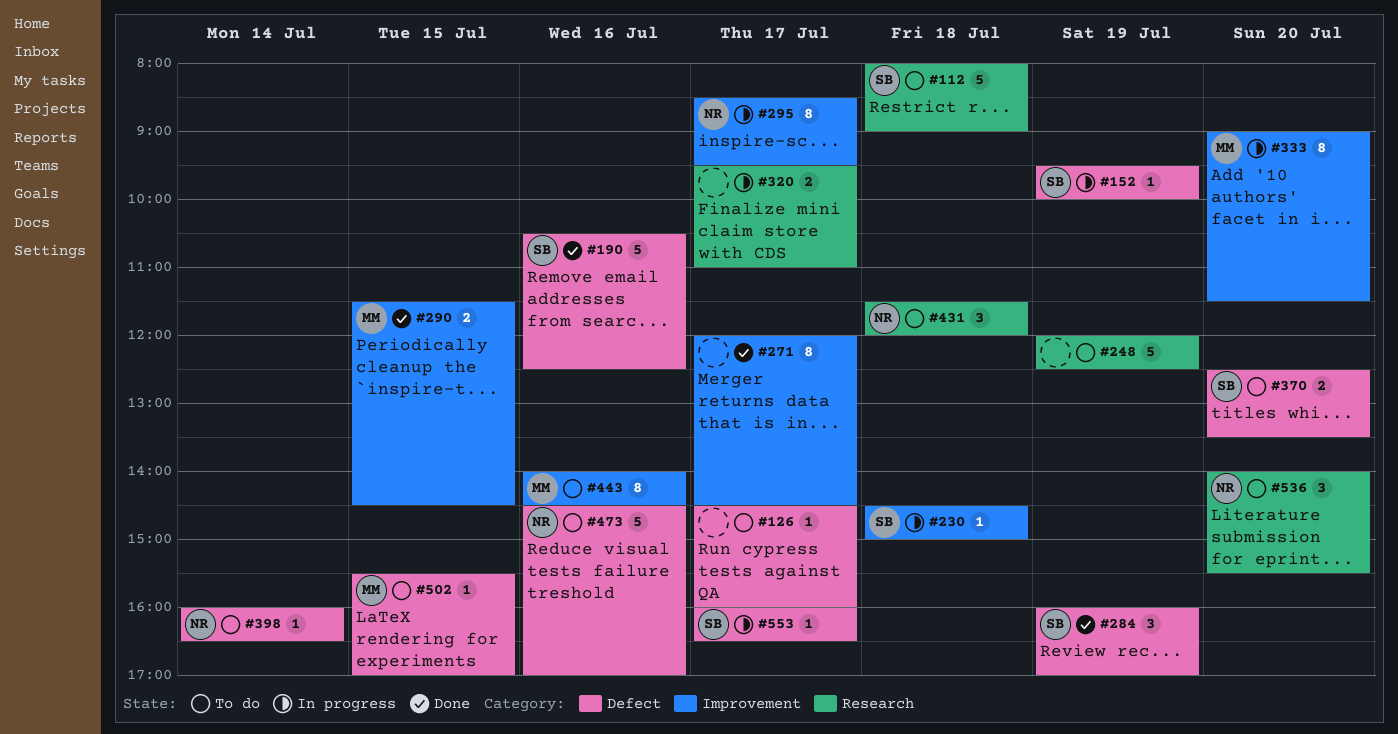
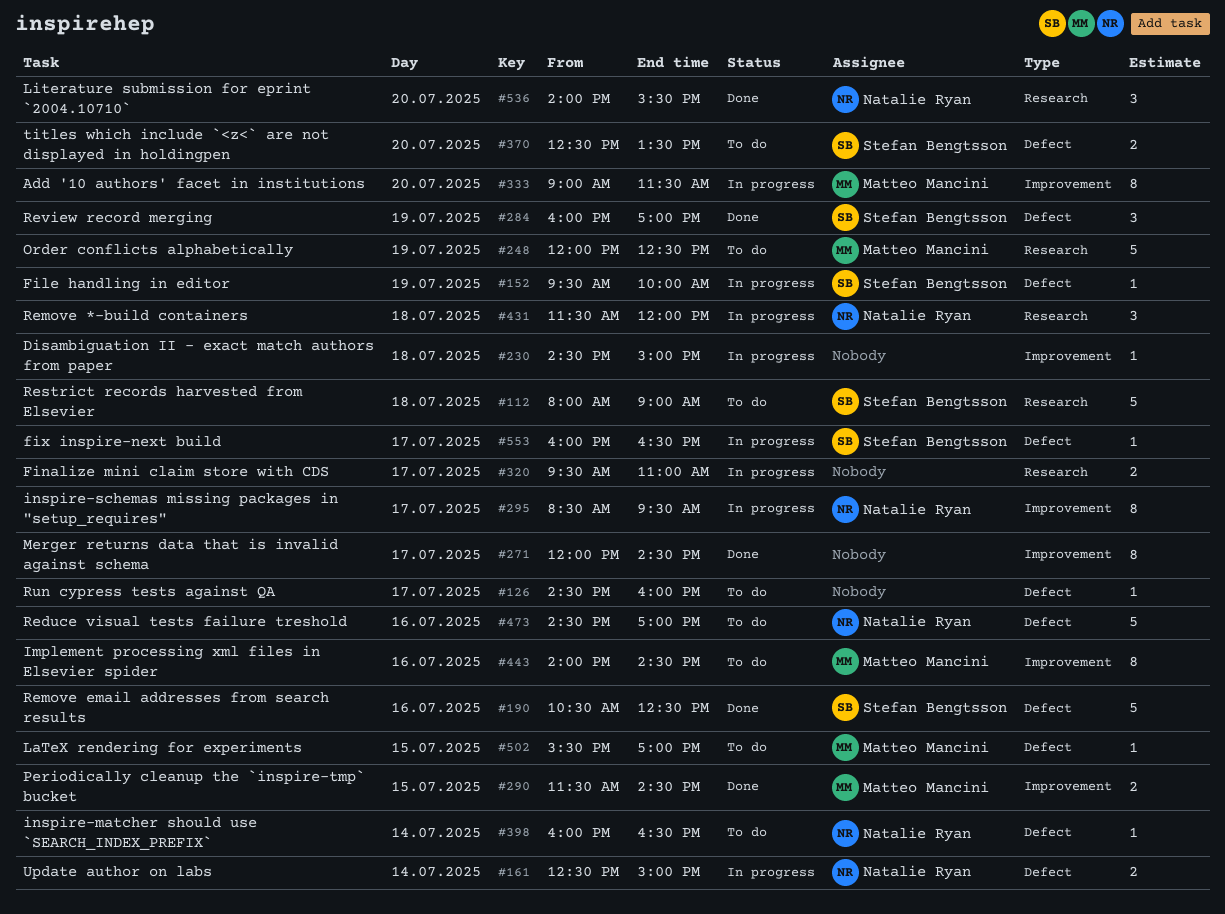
#161: none -> present
#230, owner: Stefan Bengtsson -> none
#248, owner: none -> Matteo Mancini
#431, status: To do -> In progress
#536, status: To do -> Done

